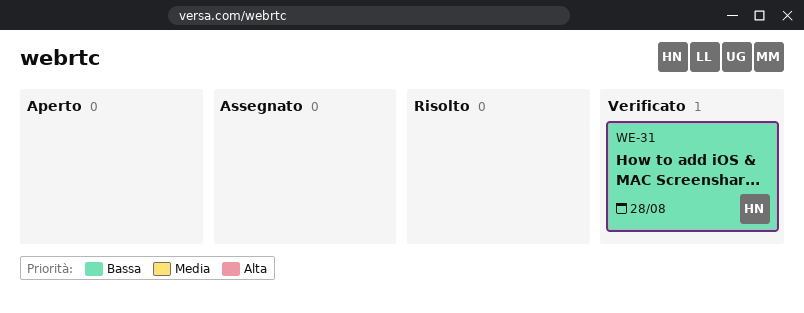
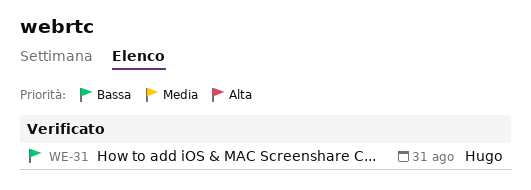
WE-31, due: Aug 28 -> Aug 31

